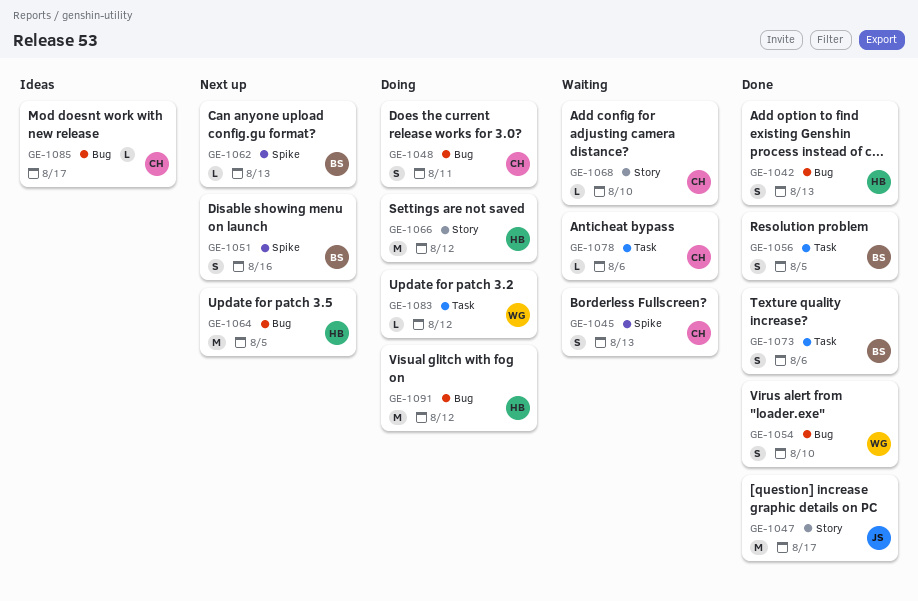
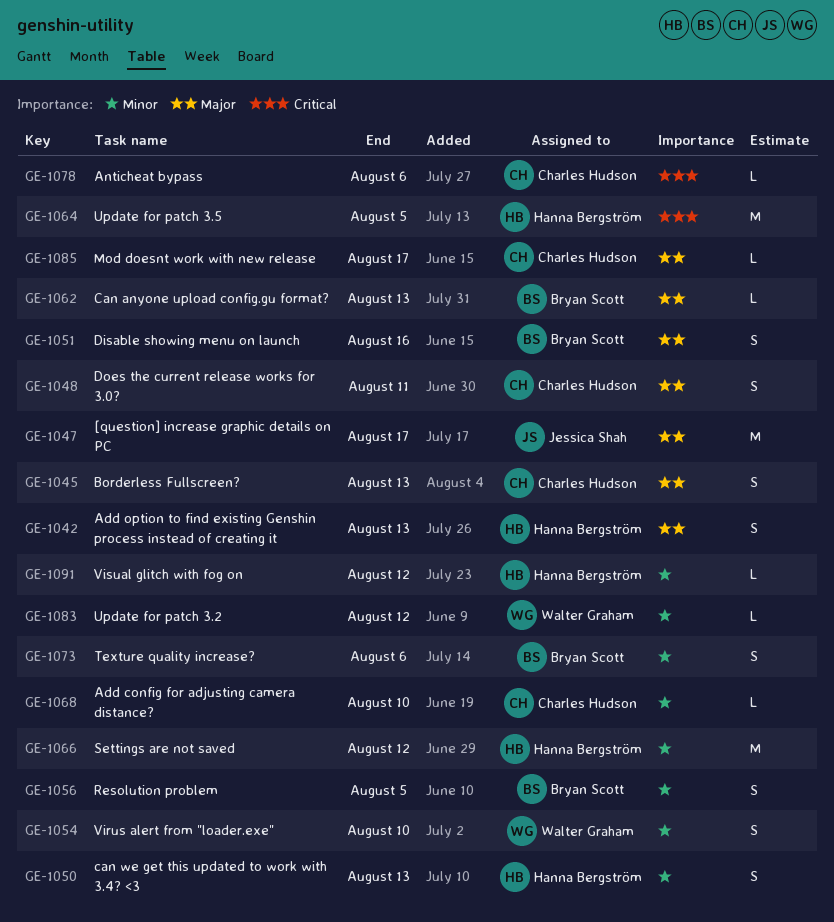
GE-1050: none -> present
GE-1091, estimate: M -> L

